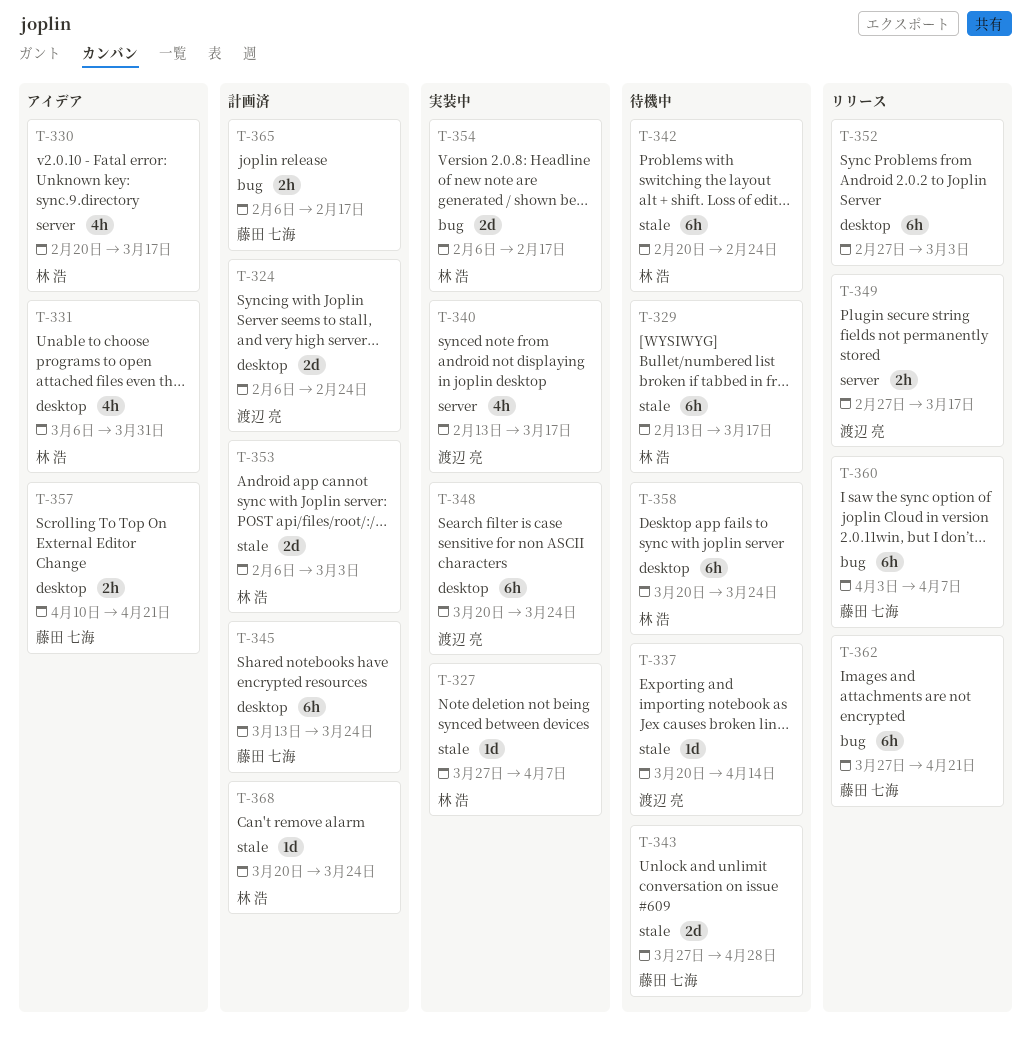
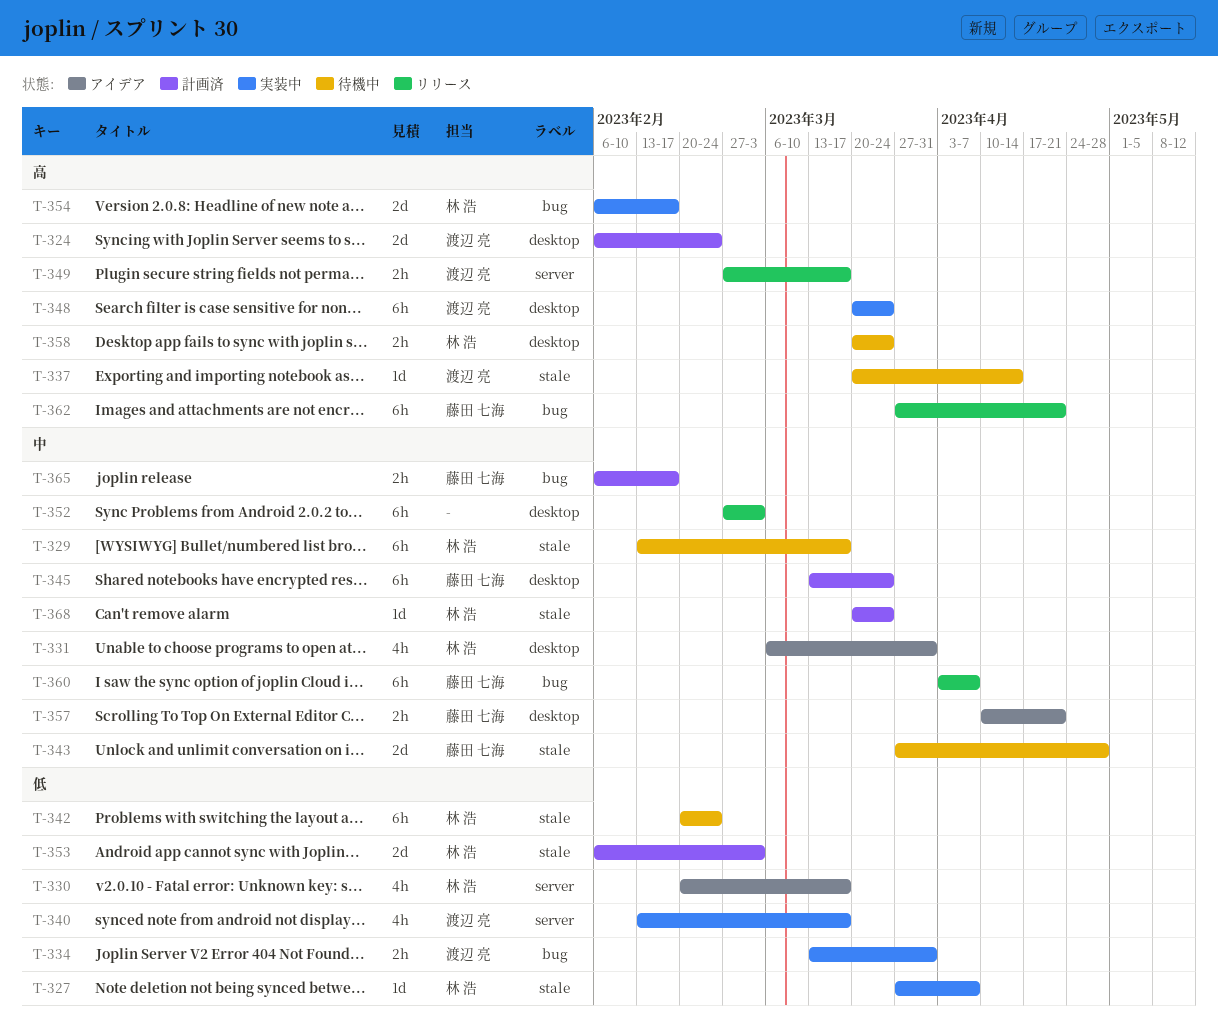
T-334: none -> present
T-358, estimate: 6h -> 2h

